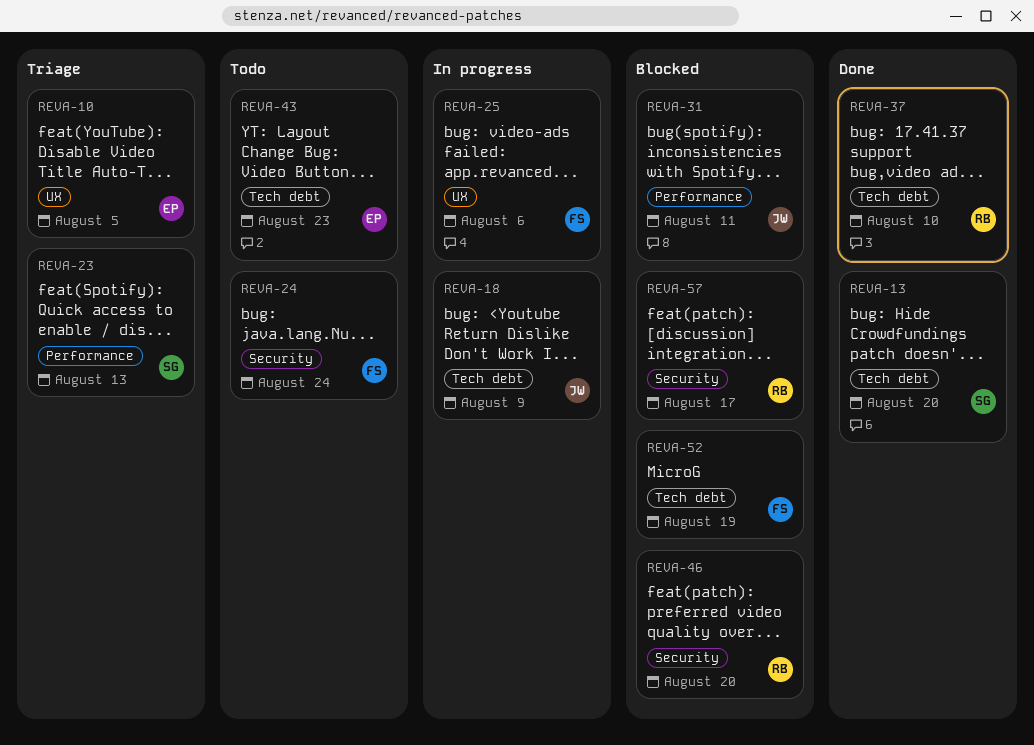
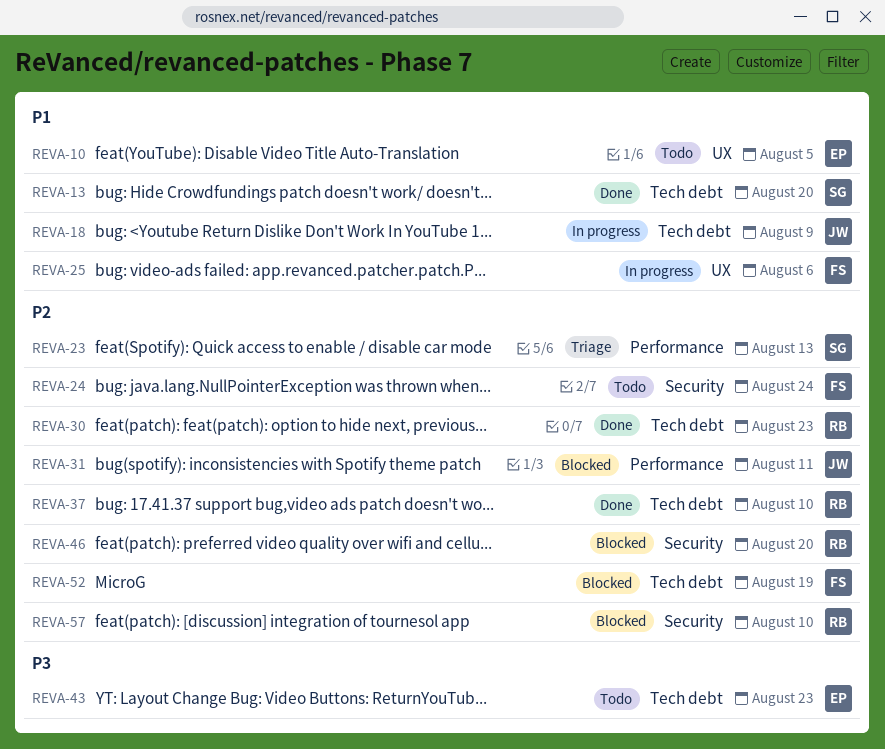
REVA-10, status: Triage -> Todo
REVA-30: none -> present
REVA-57, due: Aug 17 -> Aug 10

